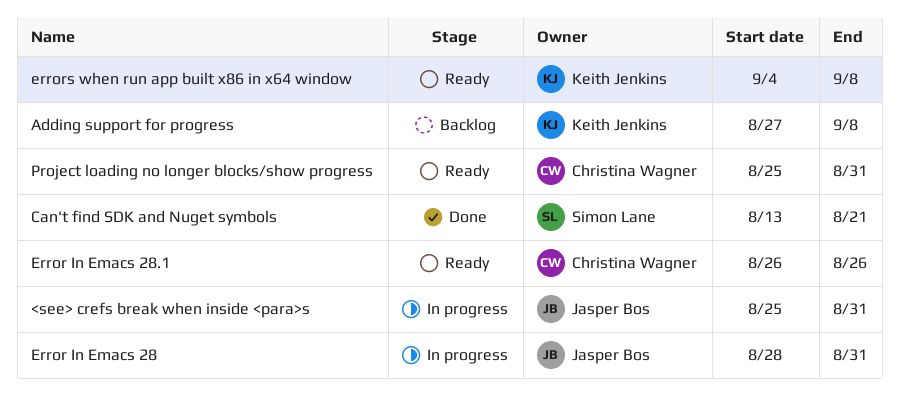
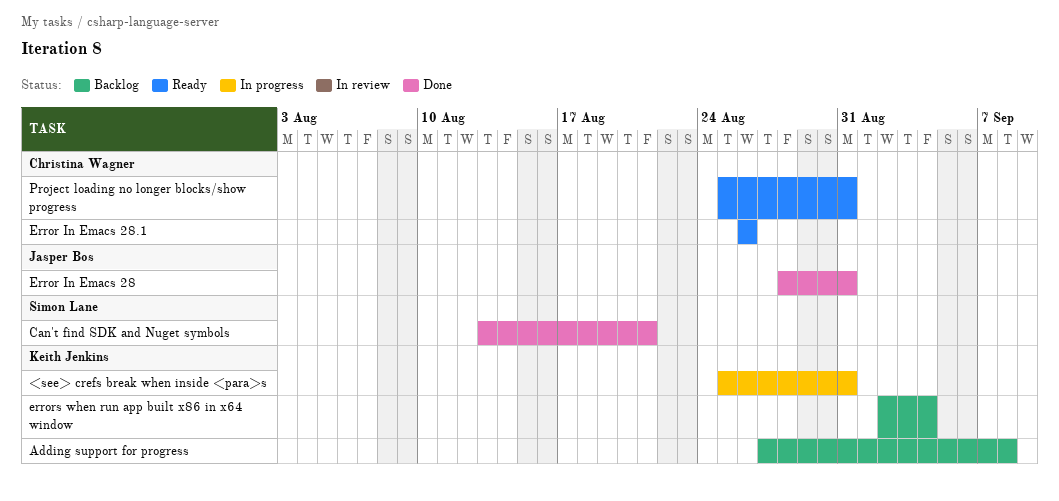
<see> crefs break when inside <para>s, owner: Jasper Bos -> Keith Jenkins
Error In Emacs 28, status: In progress -> Done
errors when run app built x86 in x64 window, status: Ready -> Backlog
errors when run app built x86 in x64 window, start: Sep 4 -> Sep 2
errors when run app built x86 in x64 window, due: Sep 8 -> Sep 4

